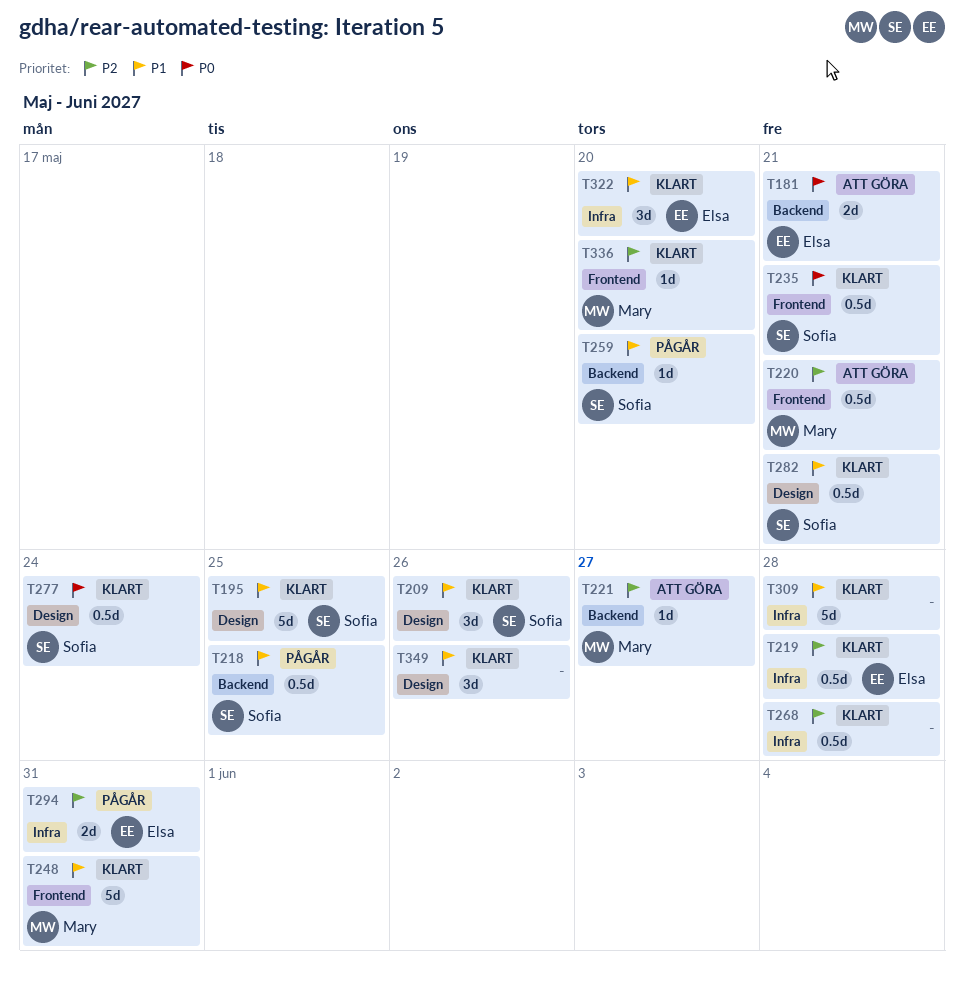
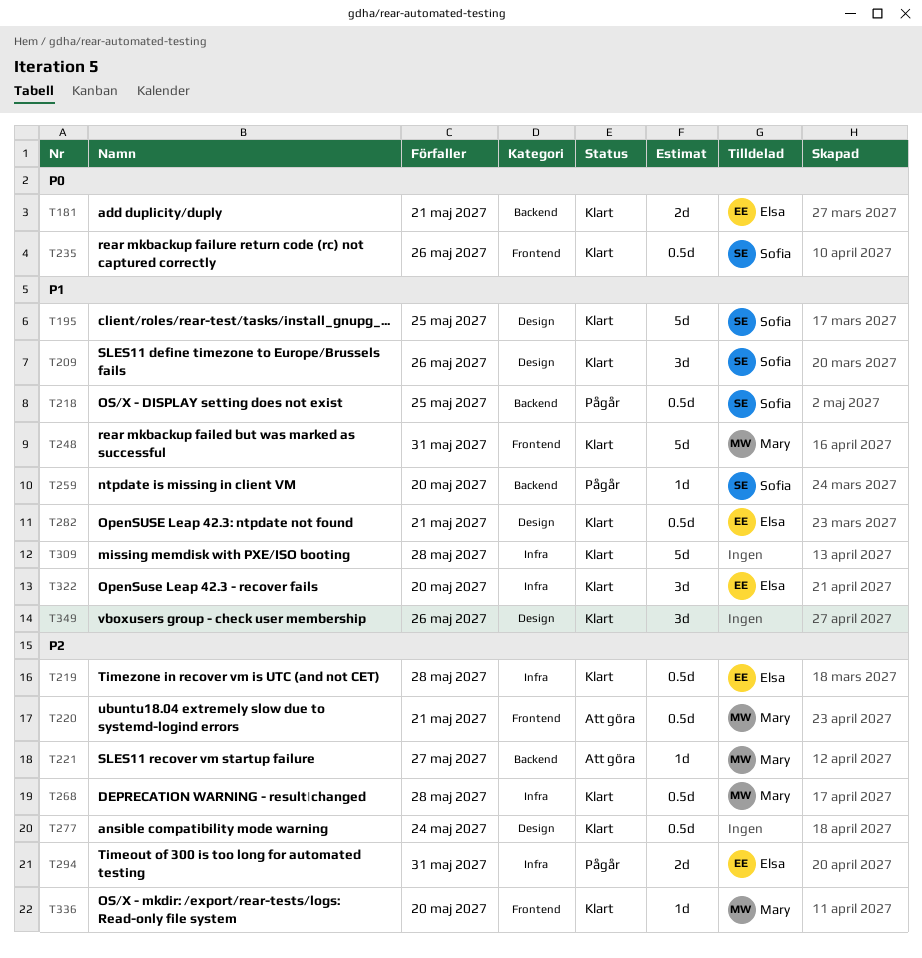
T181, status: Att göra -> Klart
T235, due: May 21 -> May 26
T268, owner: none -> Mary
T277, owner: Sofia -> none
T277, priority: P0 -> P2
T282, owner: Sofia -> Elsa

